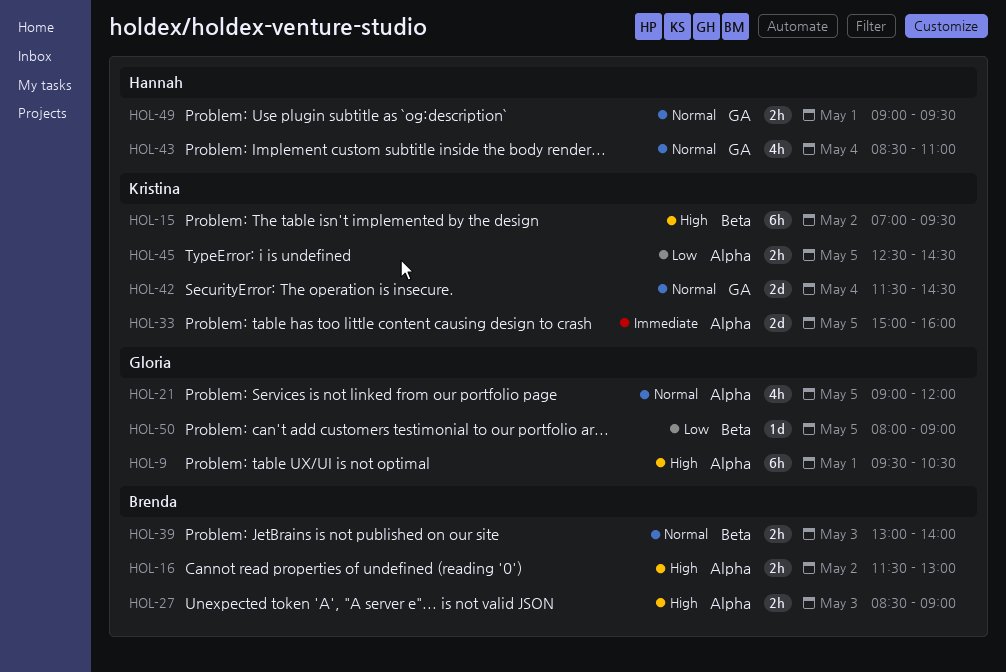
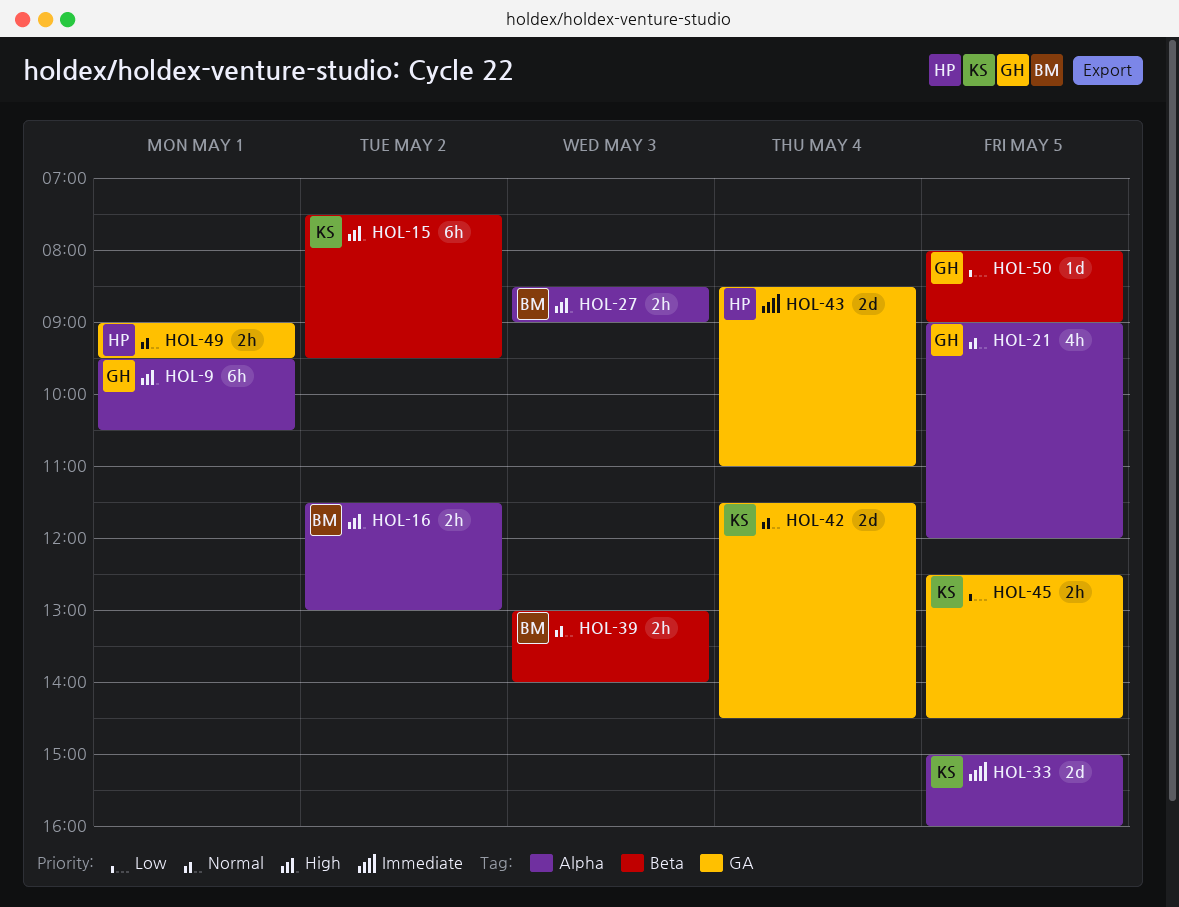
HOL-15, begins: 07:00 -> 07:30
HOL-43, priority: Normal -> Immediate
HOL-43, estimate: 4h -> 2d
HOL-45, label: Alpha -> GA

